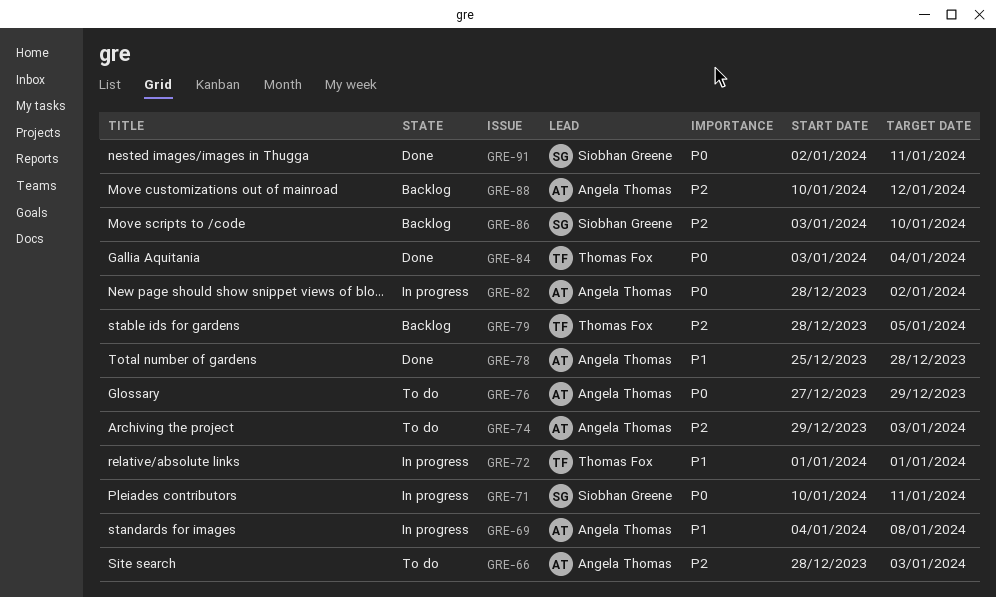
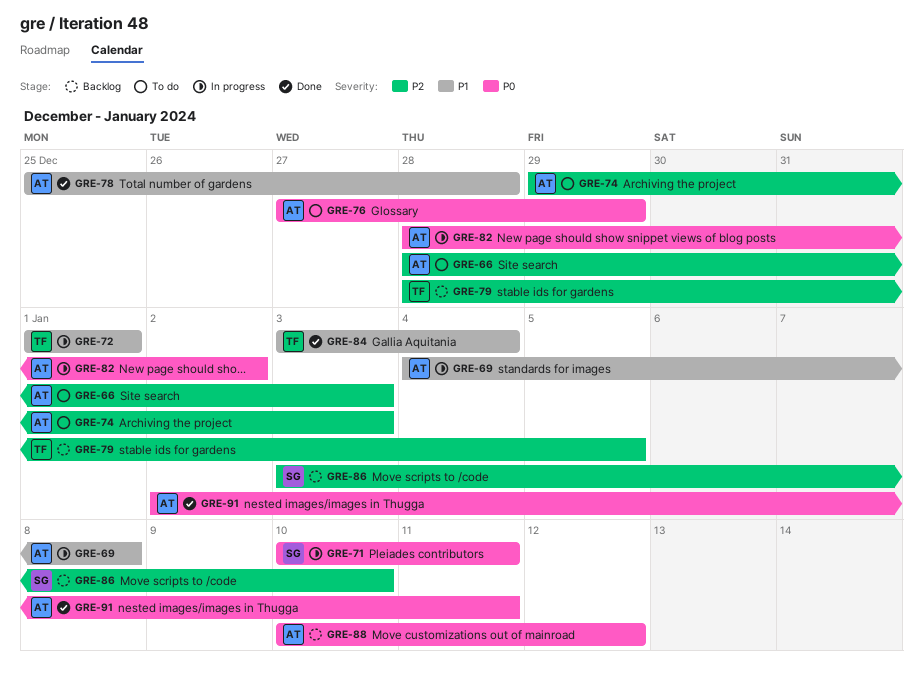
GRE-84, priority: P0 -> P1
GRE-88, priority: P2 -> P0
GRE-91, owner: Siobhan Greene -> Angela Thomas

